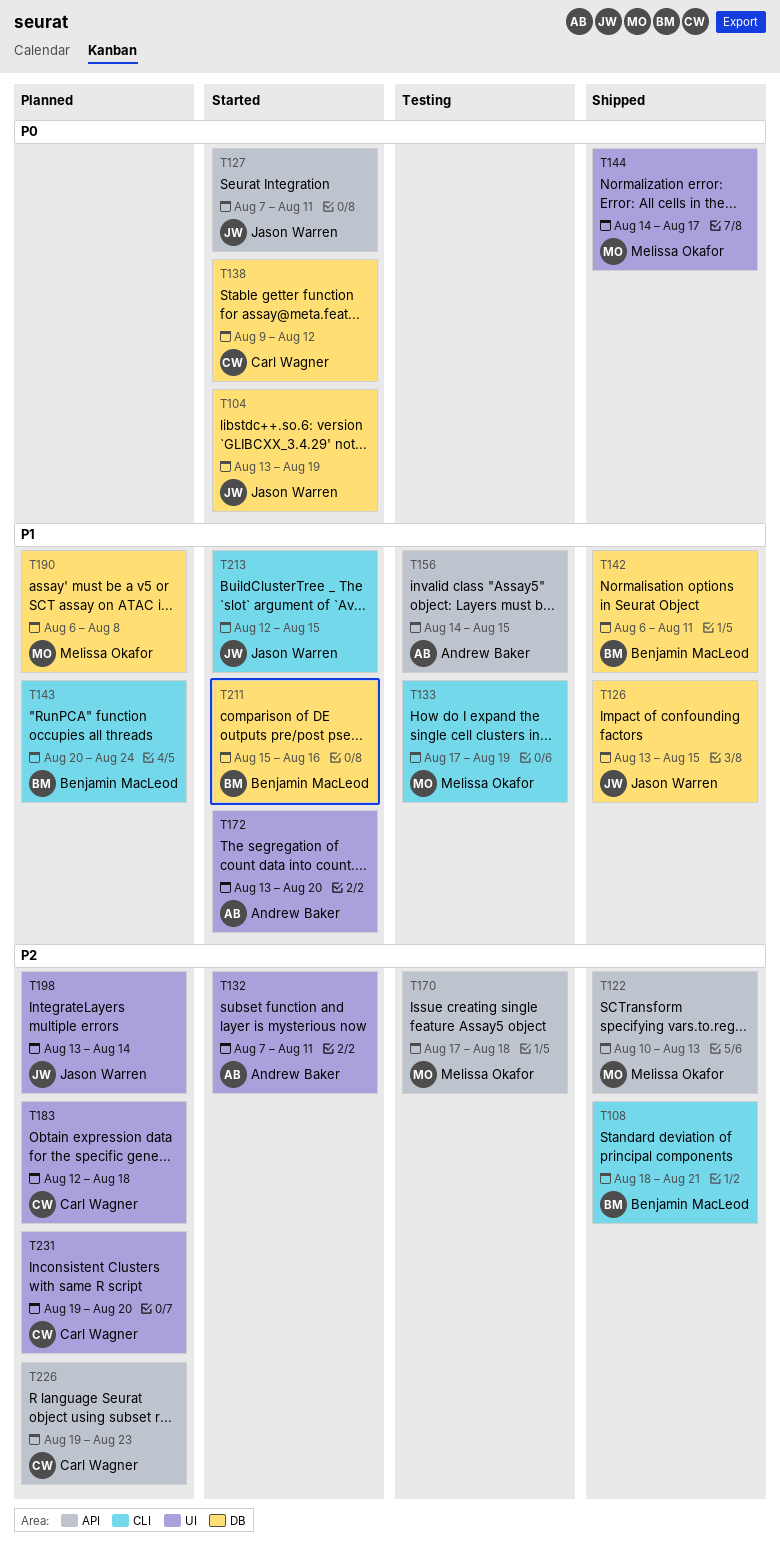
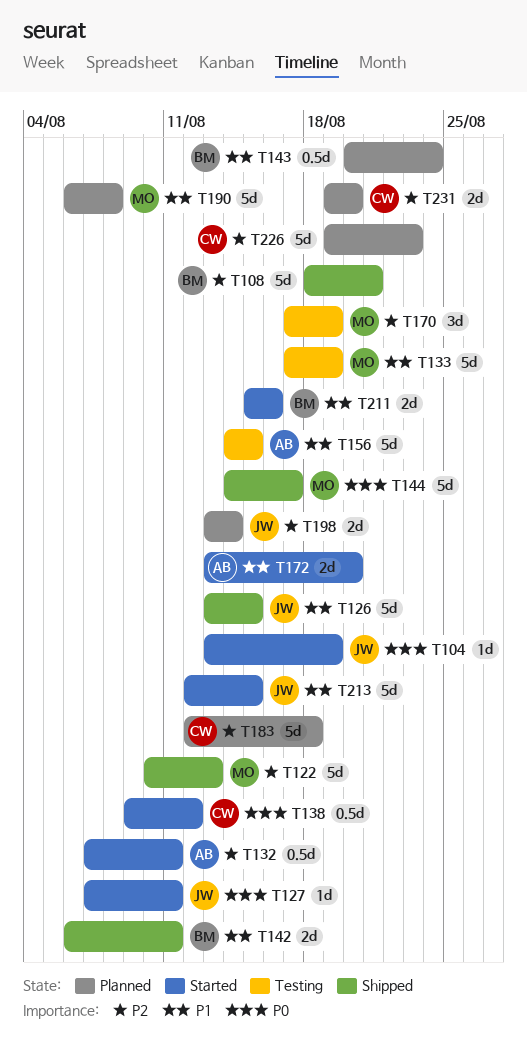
T170, due: Aug 18 -> Aug 19

